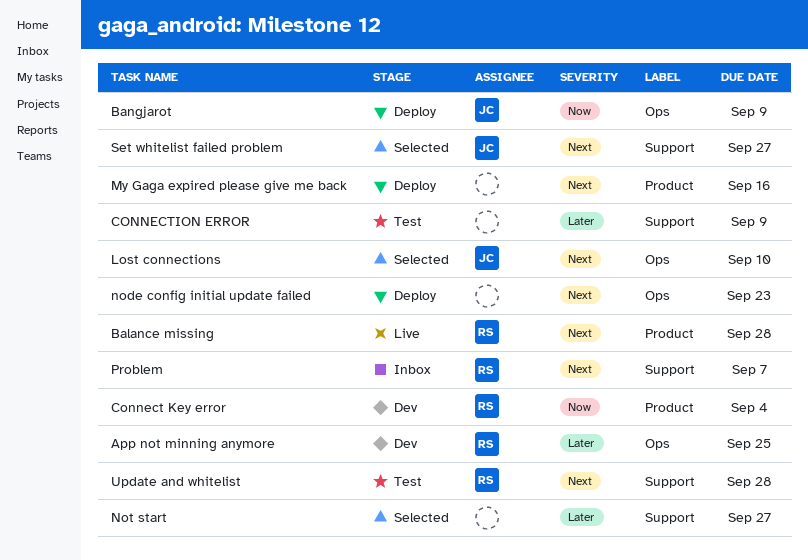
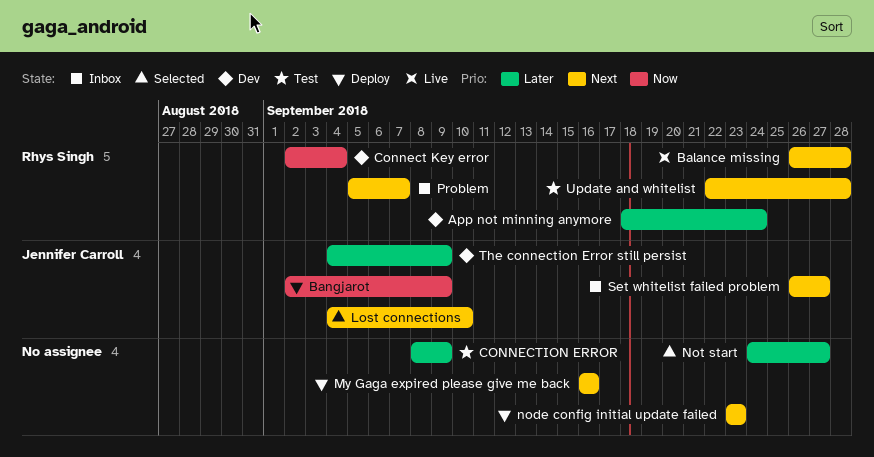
App not minning anymore, due: Sep 25 -> Sep 24
Set whitelist failed problem, status: Selected -> Inbox
The connection Error still persist: none -> present

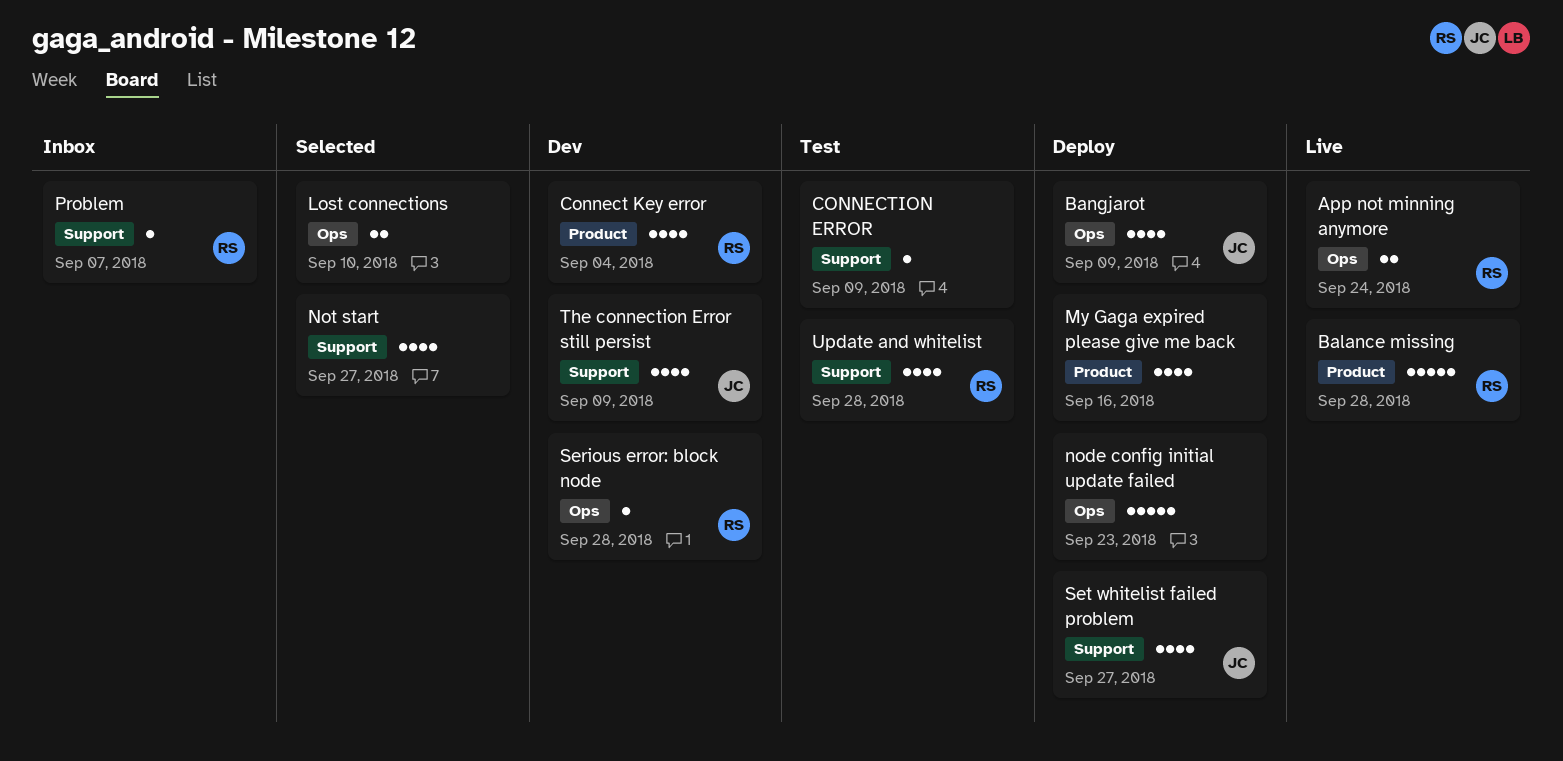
App not minning anymore, status: Dev -> Live
Lost connections, owner: Jennifer Carroll -> none
Serious error: block node: none -> present
Set whitelist failed problem, status: Inbox -> Deploy

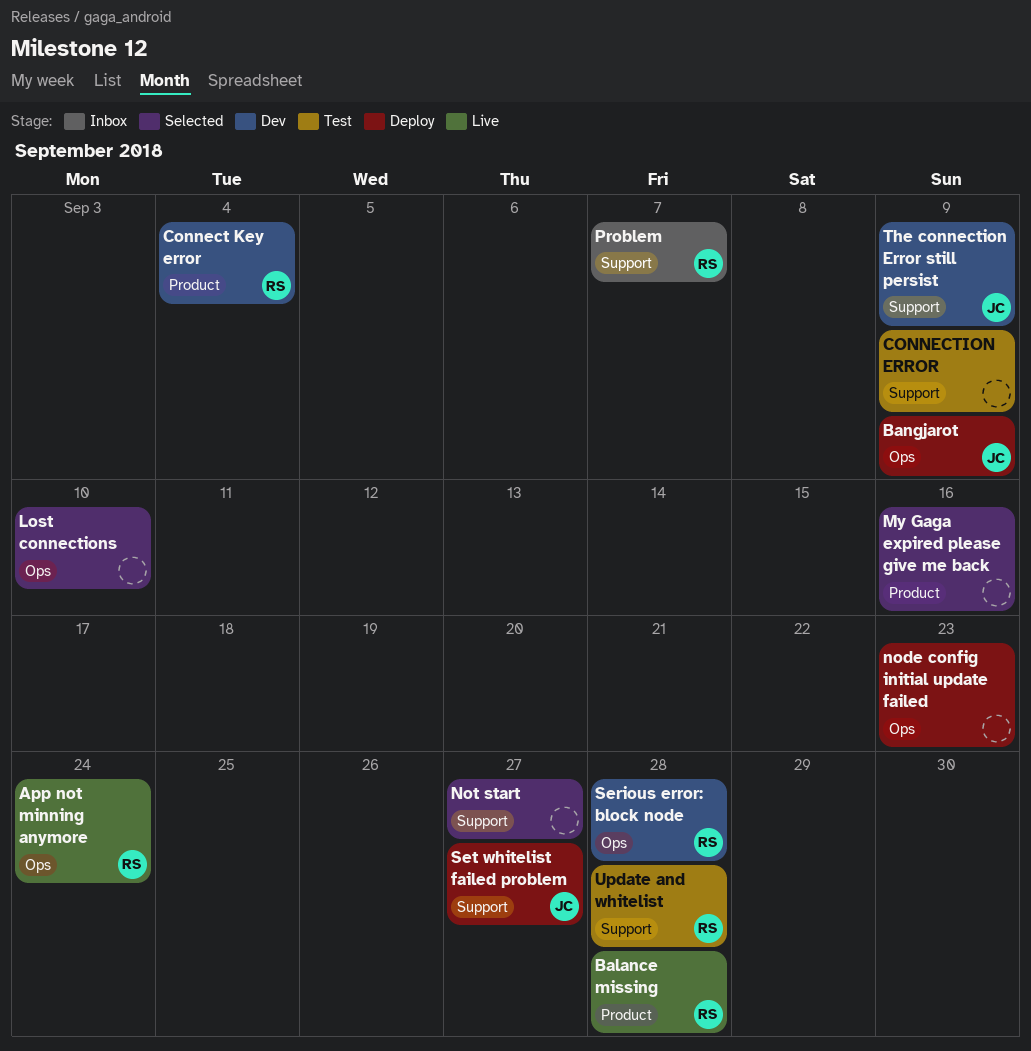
My Gaga expired please give me back, status: Deploy -> Selected

